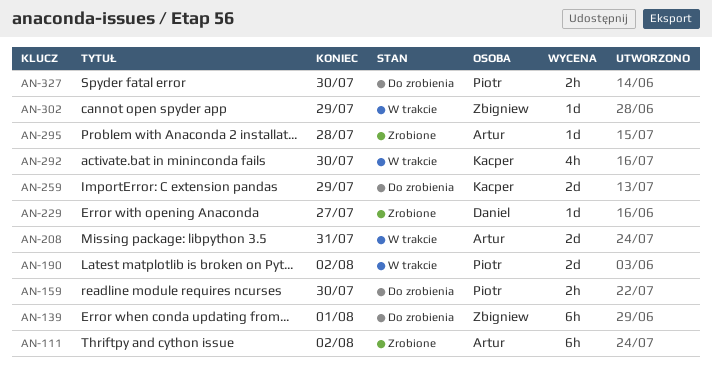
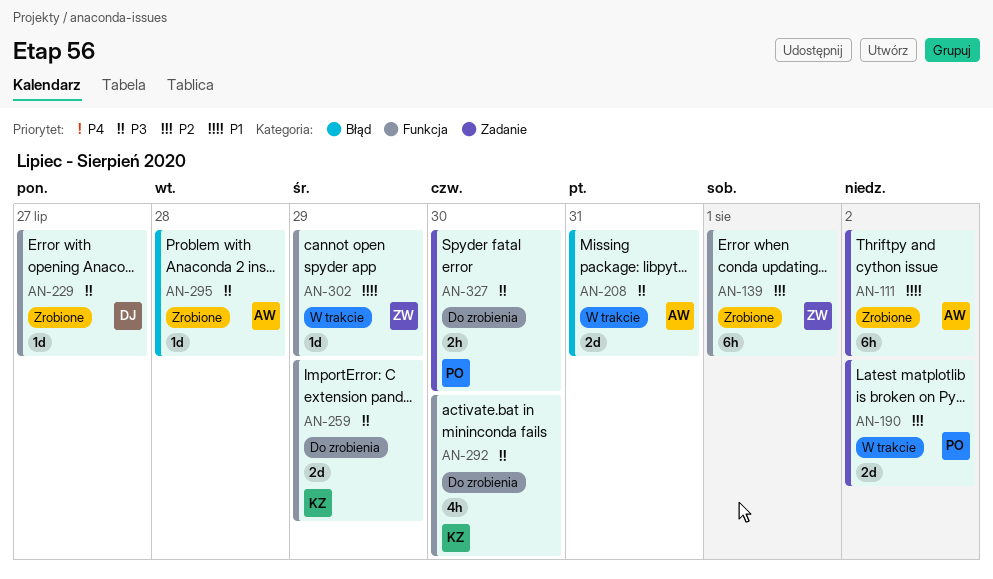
AN-139, status: Do zrobienia -> Zrobione
AN-159: present -> none
AN-292, status: W trakcie -> Do zrobienia

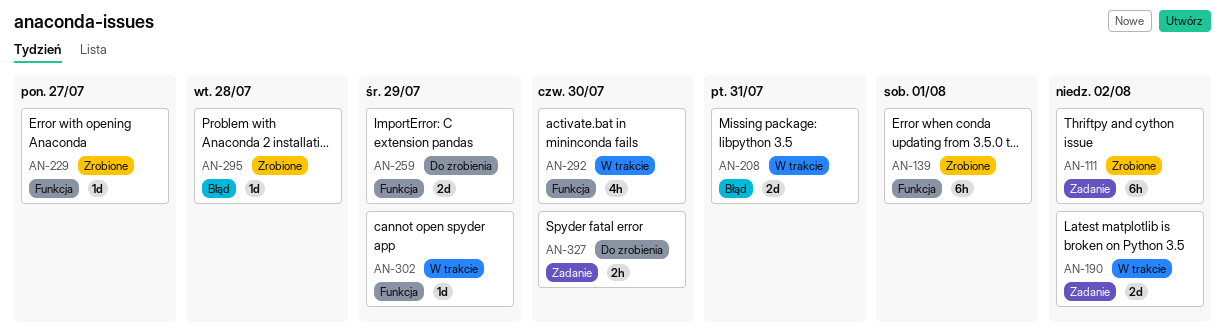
AN-292, status: Do zrobienia -> W trakcie

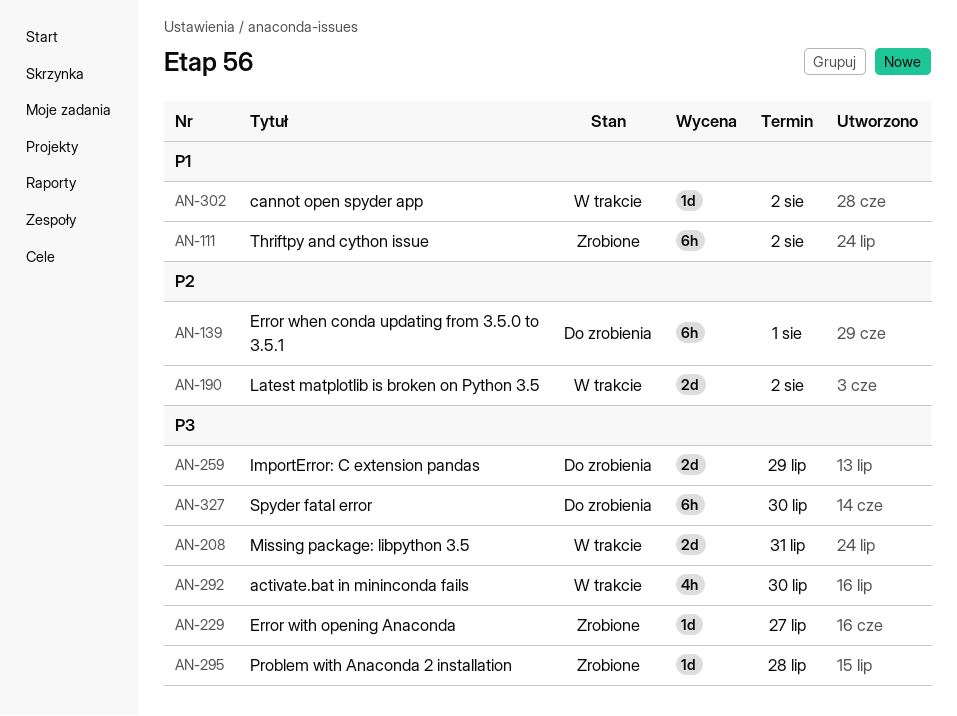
AN-139, status: Zrobione -> Do zrobienia
AN-302, due: Jul 29 -> Aug 2
AN-327, estimate: 2h -> 6h

